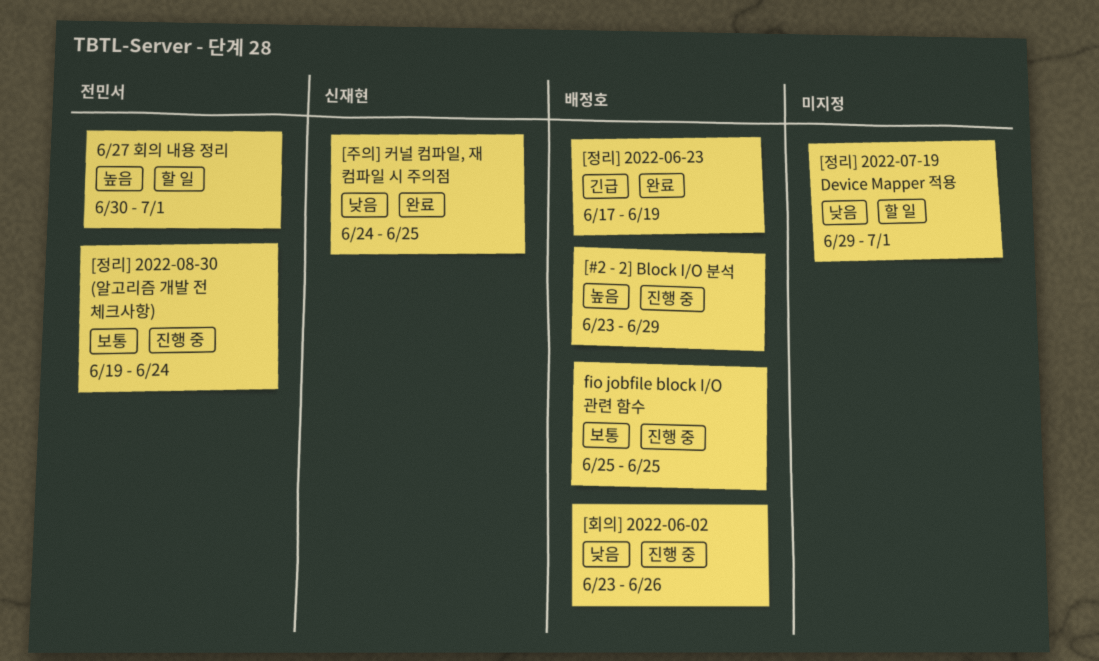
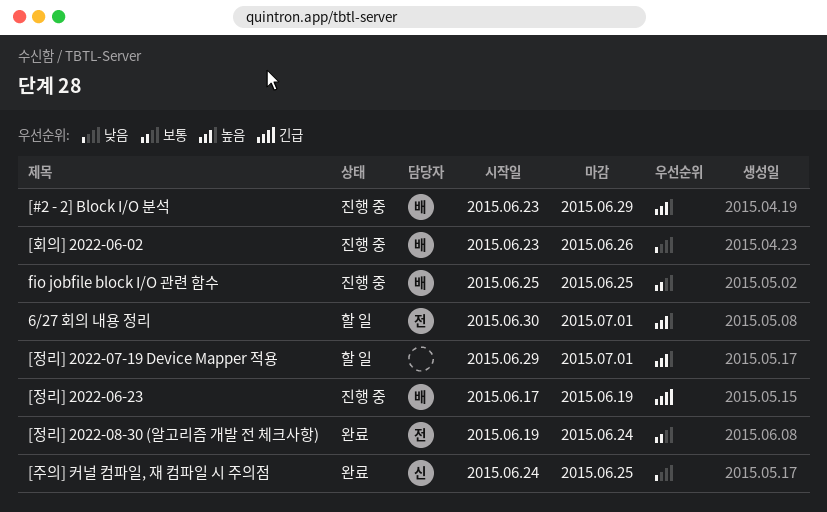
[정리] 2022-06-23, status: 완료 -> 진행 중
[정리] 2022-07-19 Device Mapper 적용, priority: 낮음 -> 높음
[정리] 2022-08-30 (알고리즘 개발 전 체크사항), status: 진행 중 -> 완료

